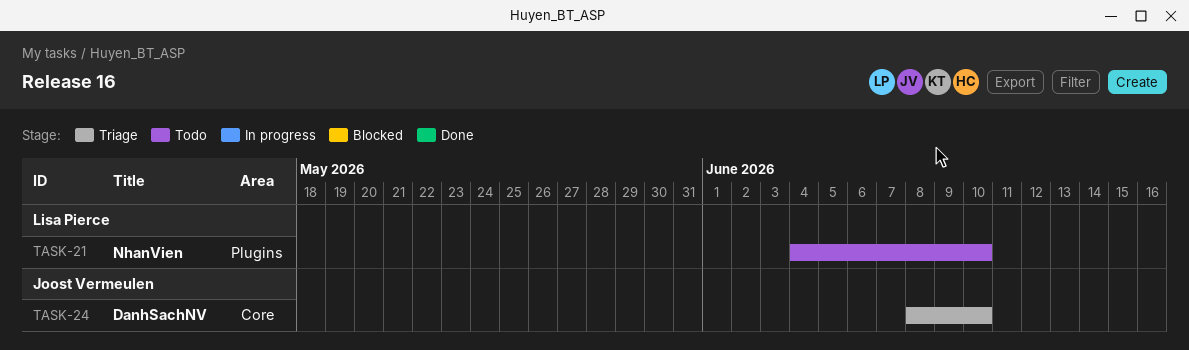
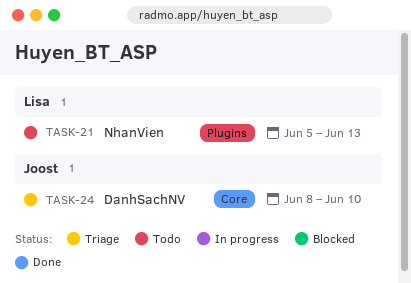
TASK-21, start: Jun 4 -> Jun 5
TASK-21, due: Jun 10 -> Jun 13

